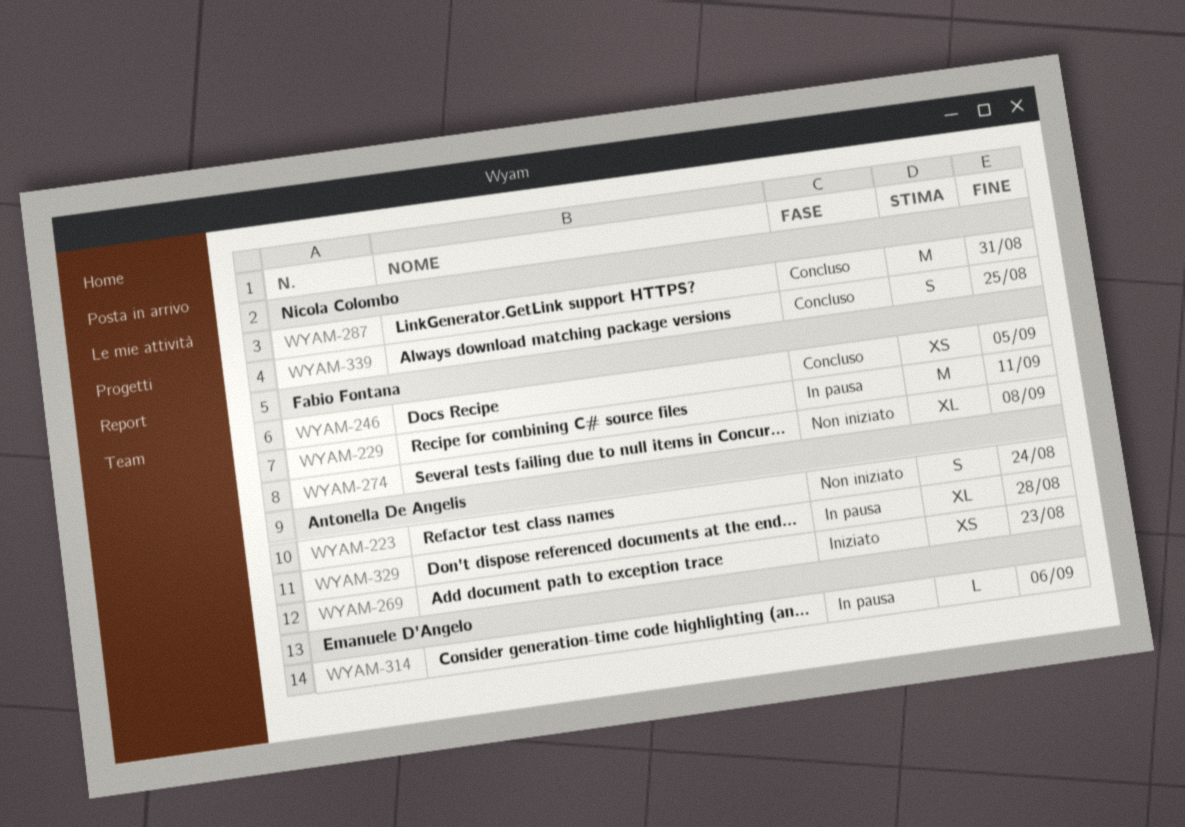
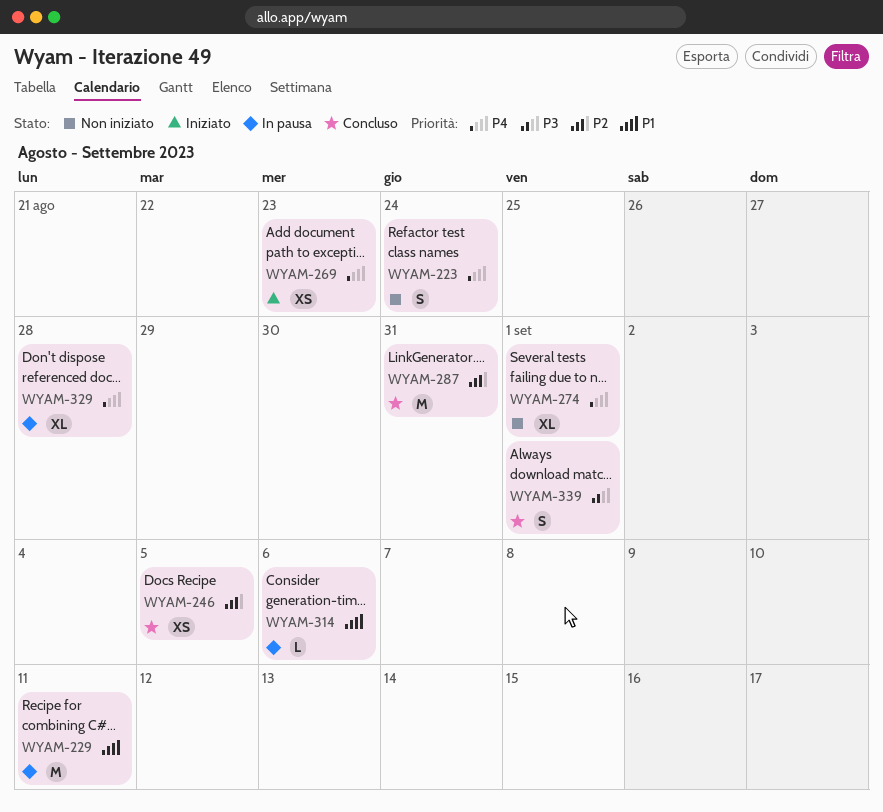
WYAM-274, due: Sep 8 -> Sep 1
WYAM-339, due: Aug 25 -> Sep 1

